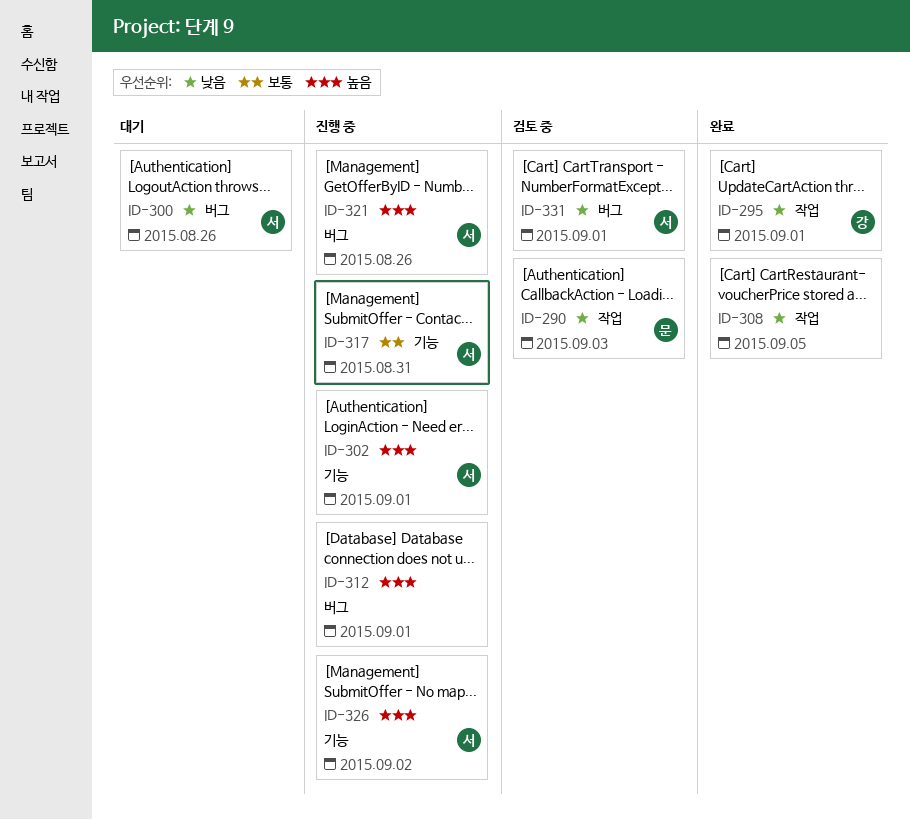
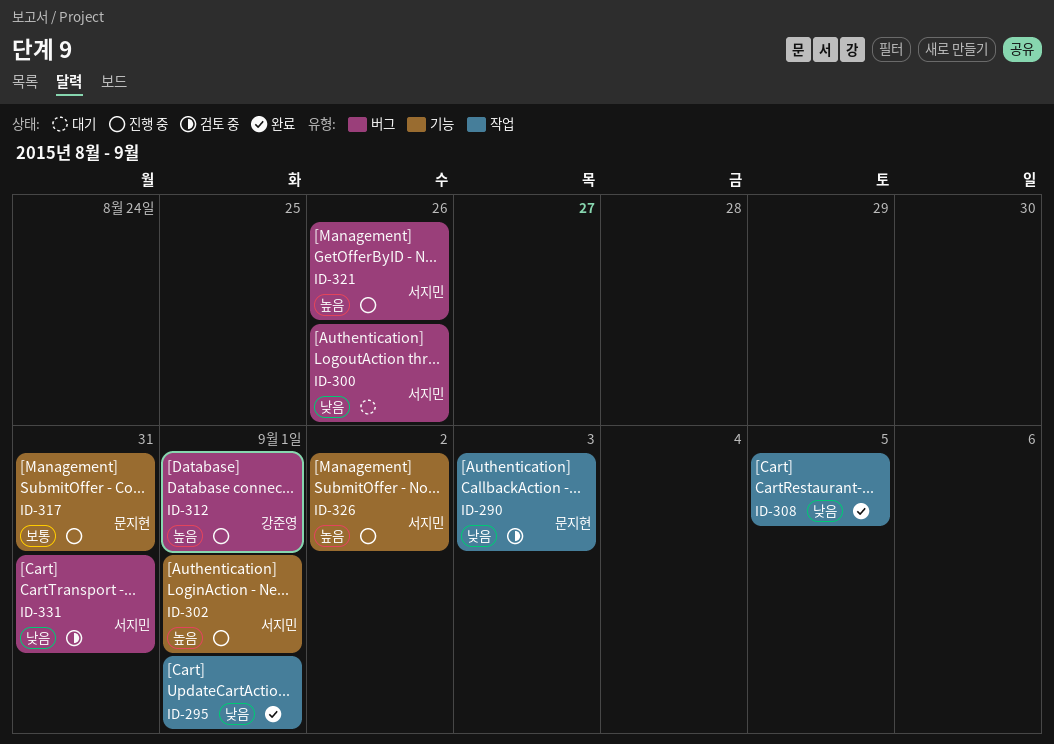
ID-295, owner: 강준영 -> none
ID-312, owner: none -> 강준영
ID-317, owner: 서지민 -> 문지현
ID-331, due: Sep 1 -> Aug 31

